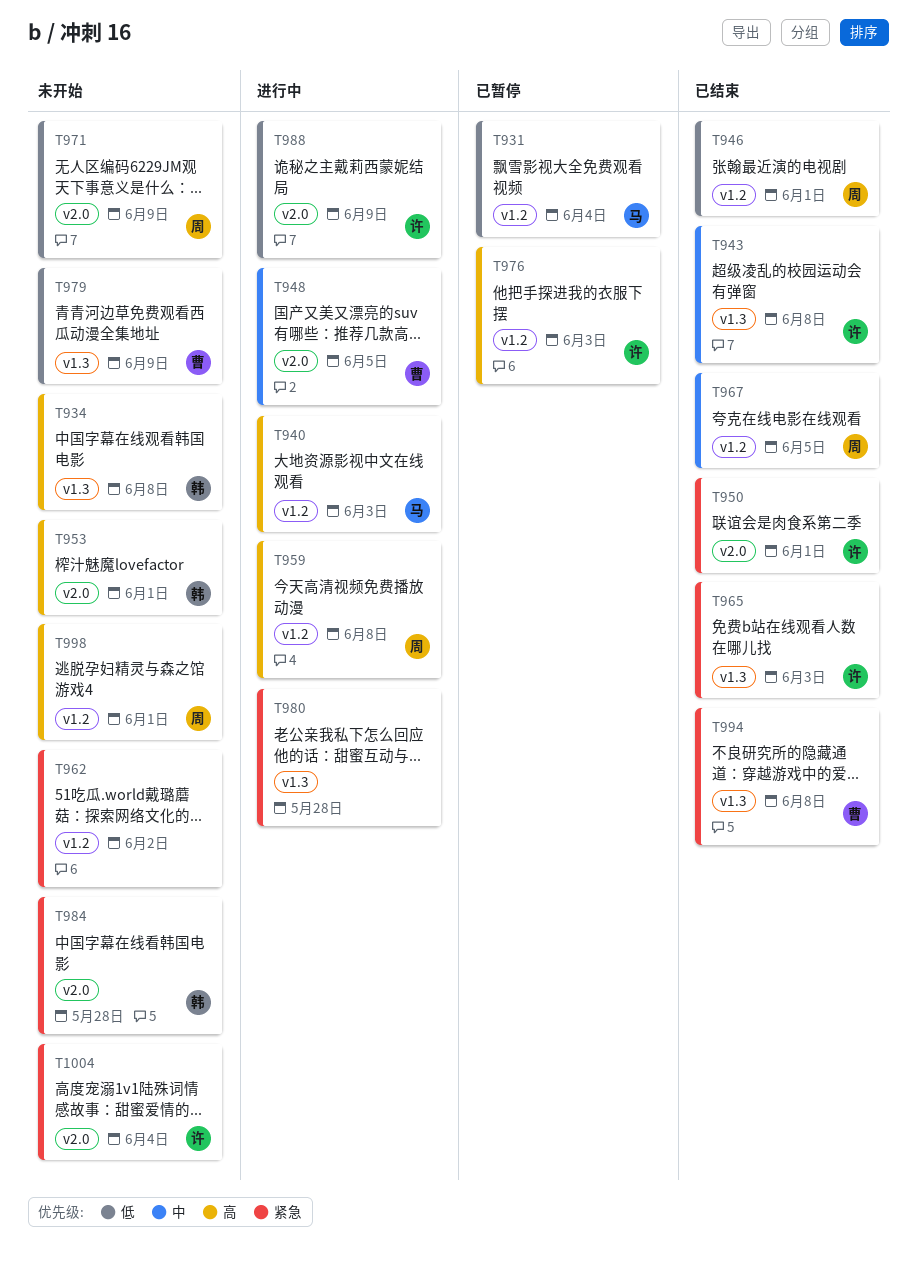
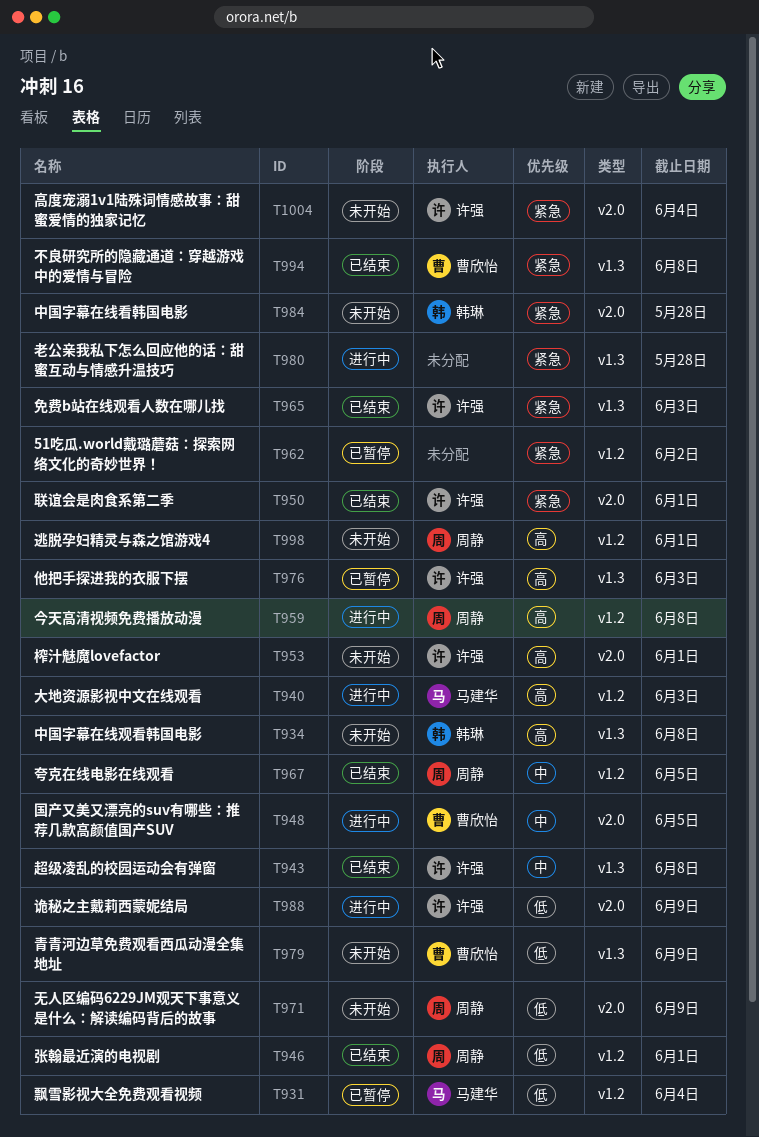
T953, owner: 韩琳 -> 许强
T962, status: 未开始 -> 已暂停
T976, label: v1.2 -> v1.3

